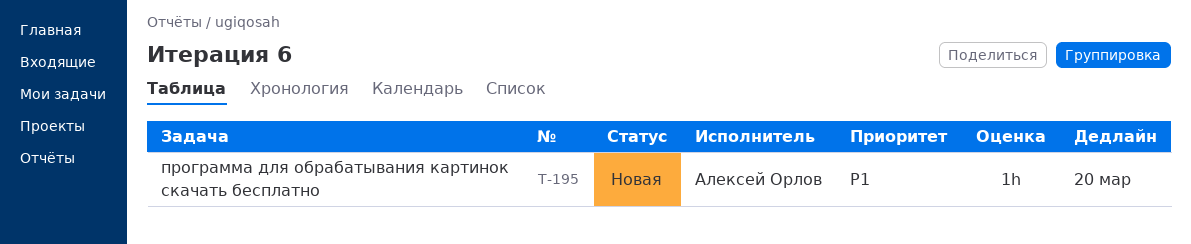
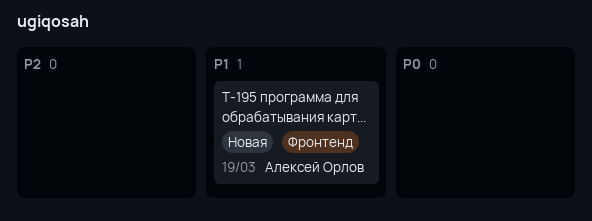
T-195, due: Mar 20 -> Mar 19

